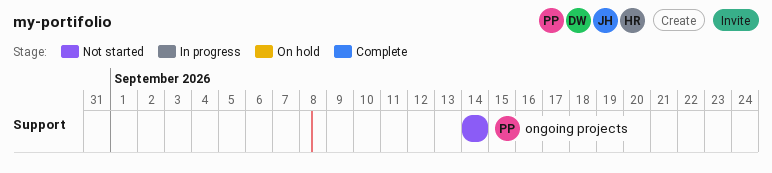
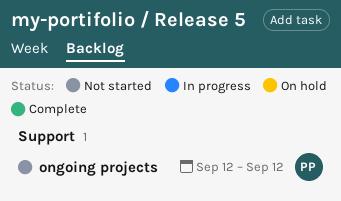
ongoing projects, start: Sep 14 -> Sep 12
ongoing projects, due: Sep 14 -> Sep 12

